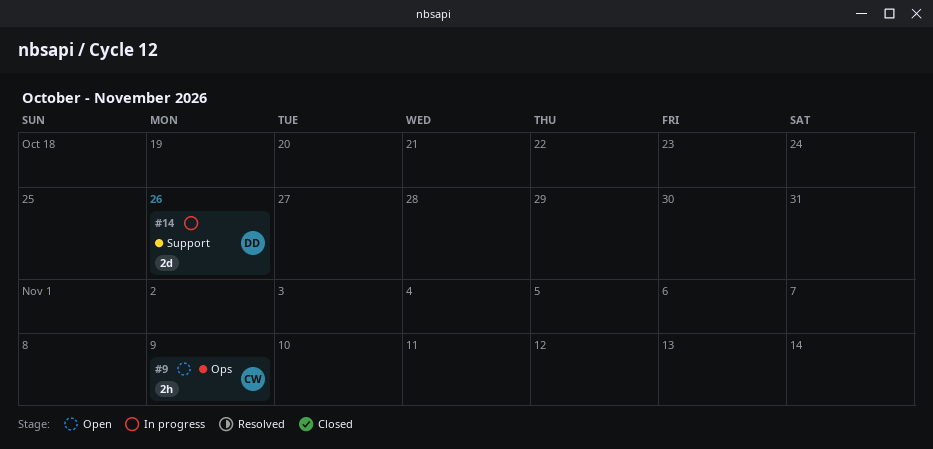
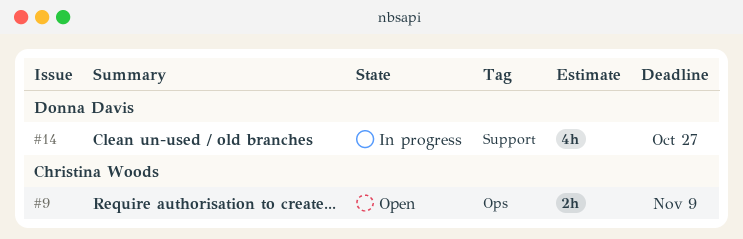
#14, estimate: 2d -> 4h
#14, due: Oct 26 -> Oct 27

